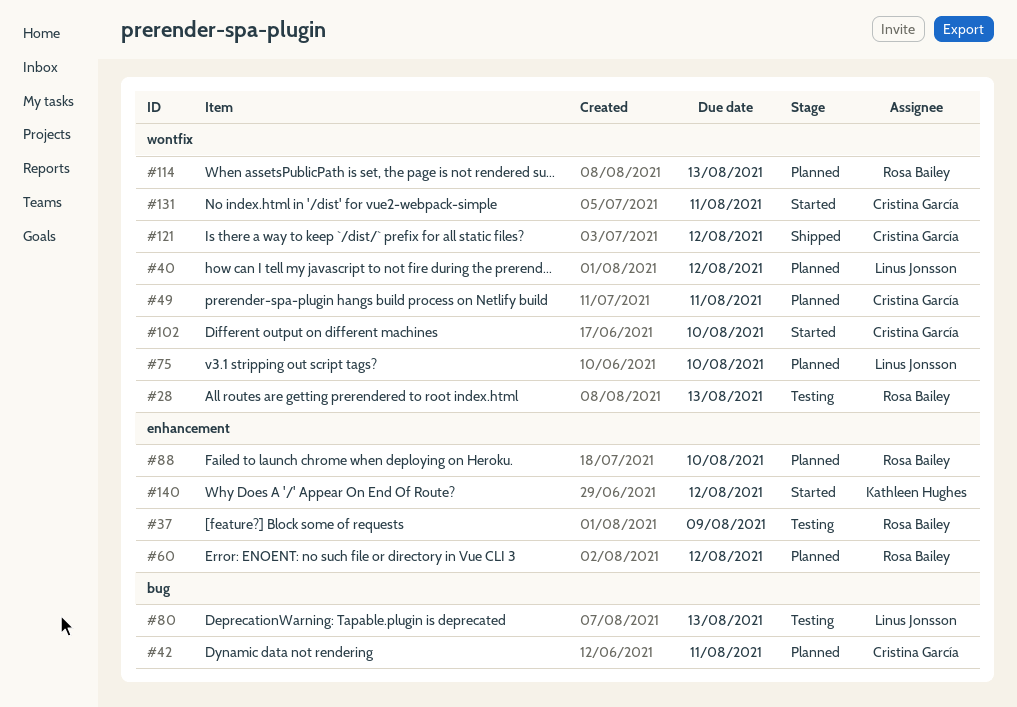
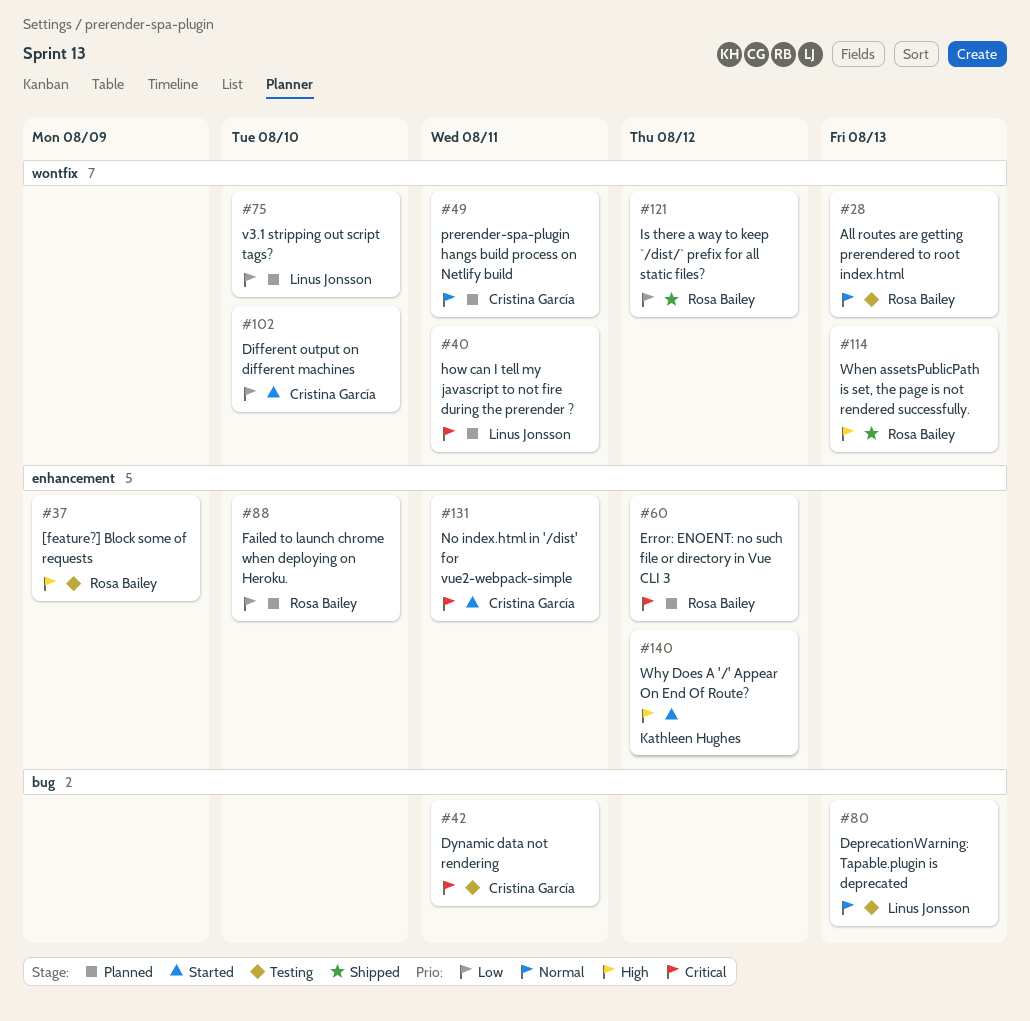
#40, due: Aug 12 -> Aug 11
#42, status: Planned -> Testing
#114, status: Planned -> Shipped
#121, owner: Cristina García -> Rosa Bailey
#131, label: wontfix -> enhancement

